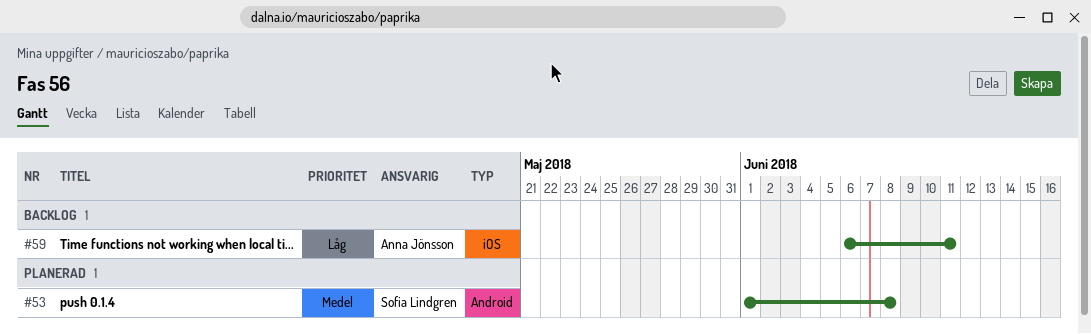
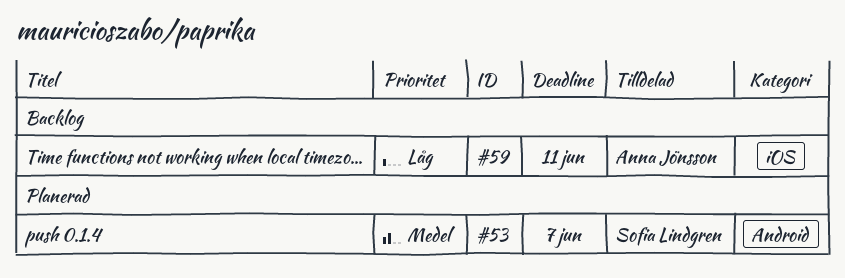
#53, due: Jun 8 -> Jun 7

